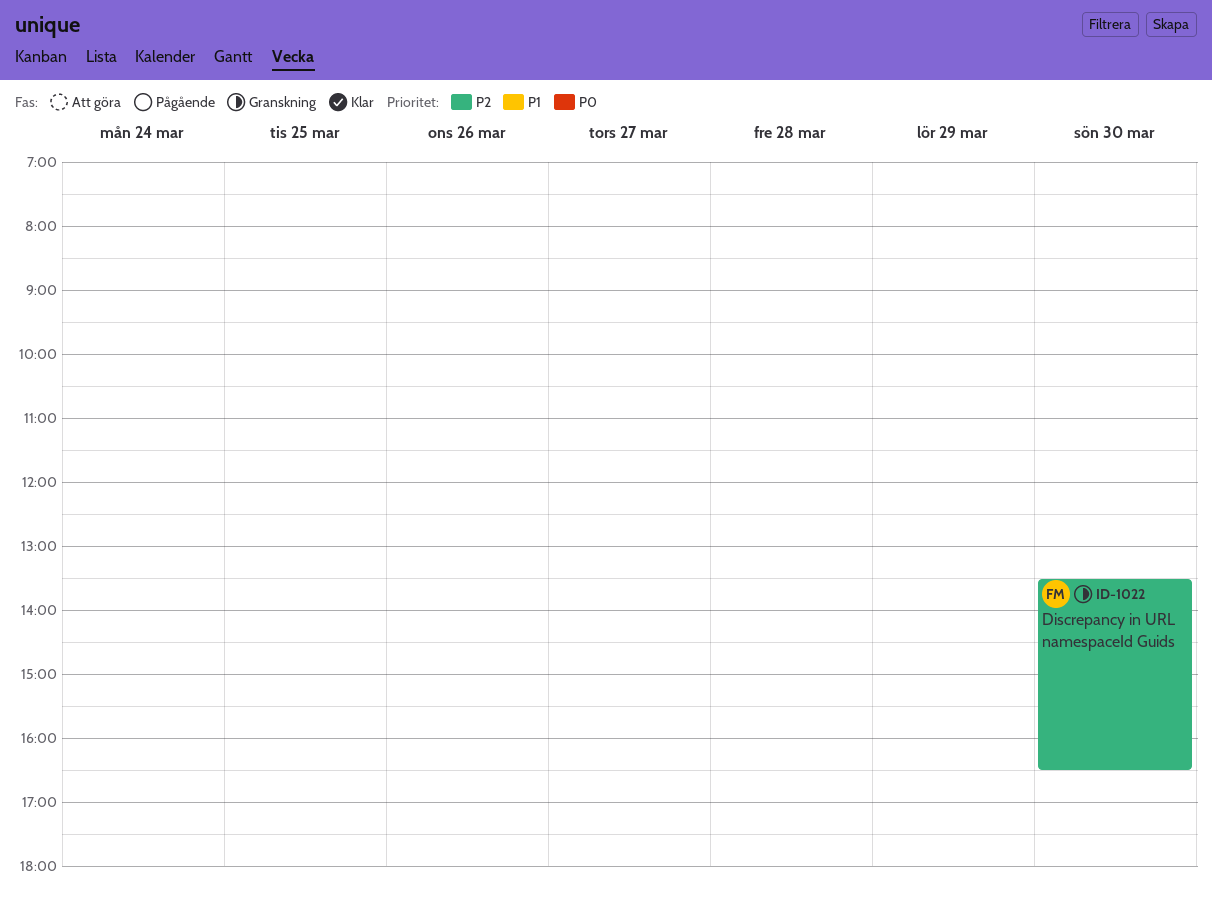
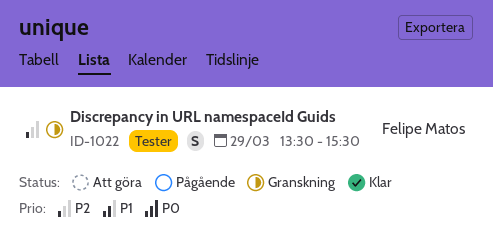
ID-1022, day: Mar 30 -> Mar 29
ID-1022, ends: 16:30 -> 15:30

